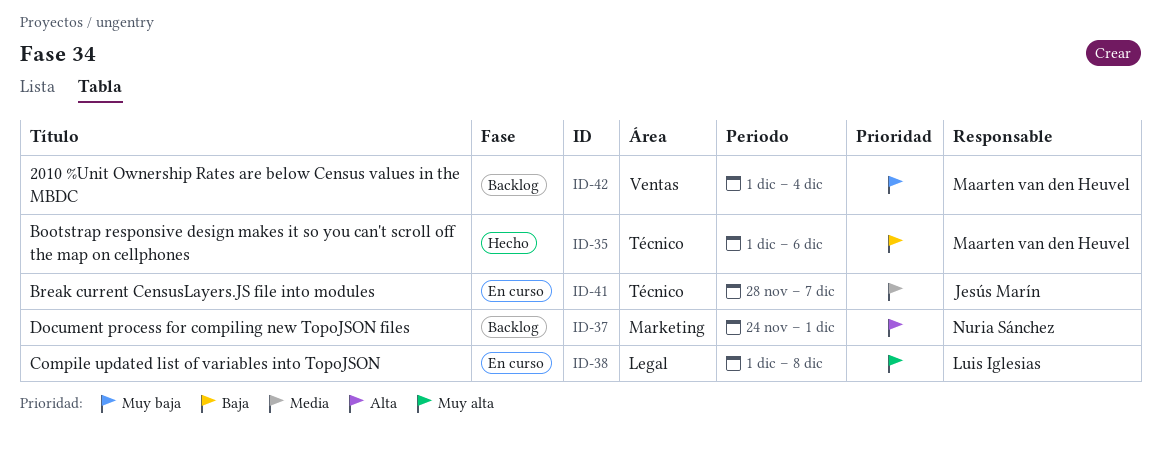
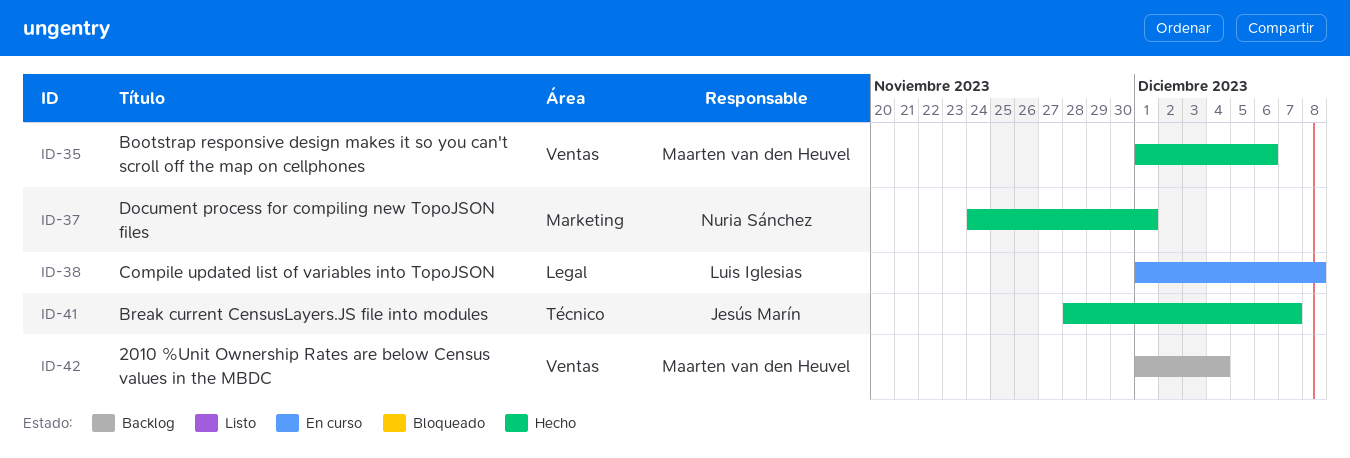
ID-35, label: Técnico -> Ventas
ID-37, status: Backlog -> Hecho
ID-41, status: En curso -> Hecho

